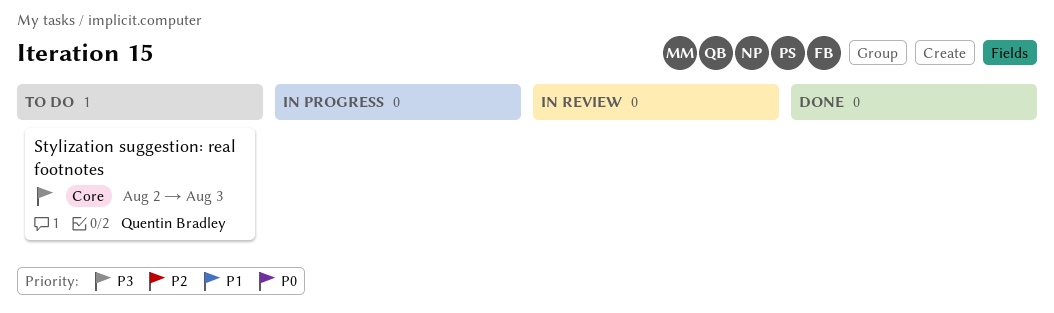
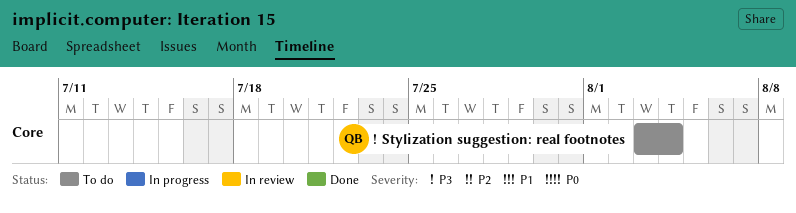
Stylization suggestion: real footnotes, start: Aug 2 -> Aug 3
Stylization suggestion: real footnotes, due: Aug 3 -> Aug 4

